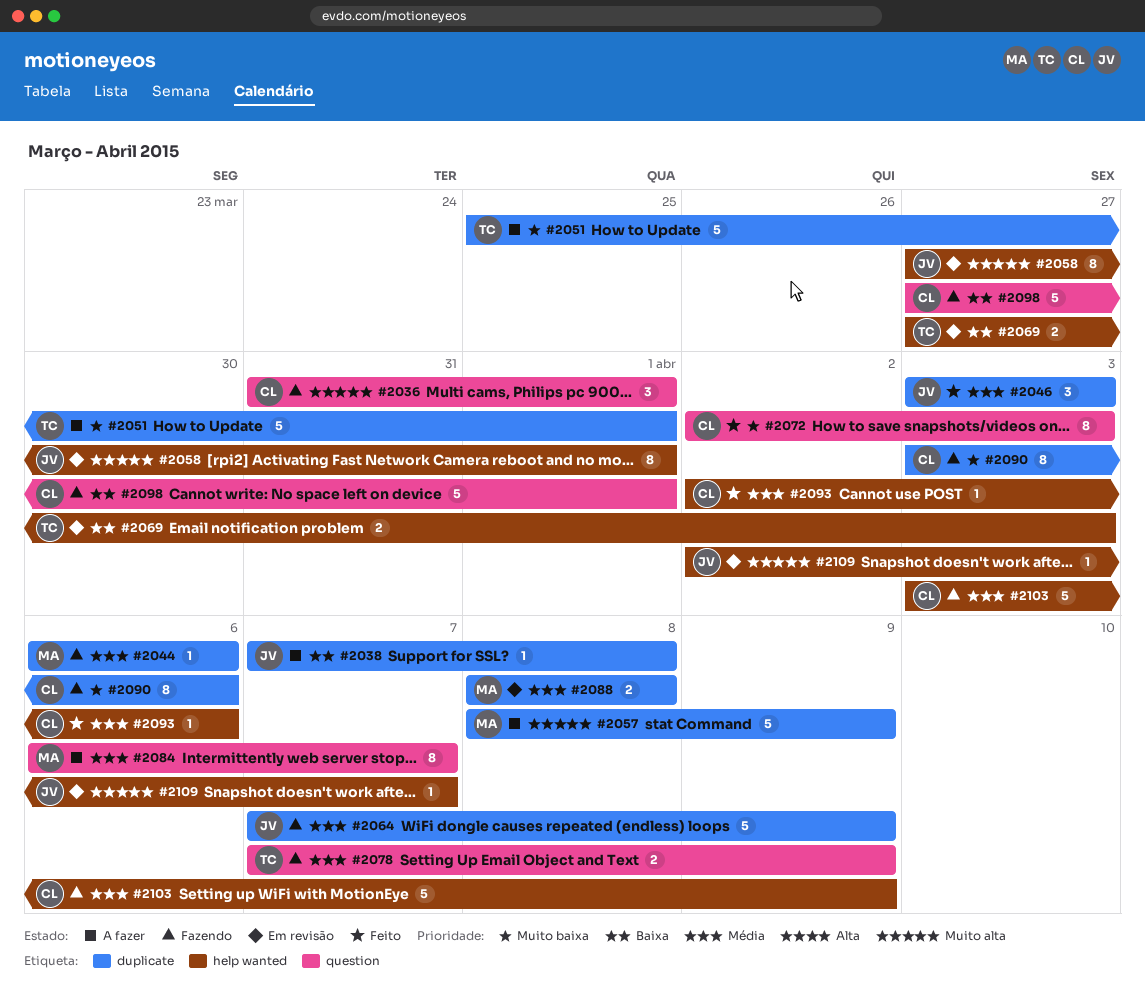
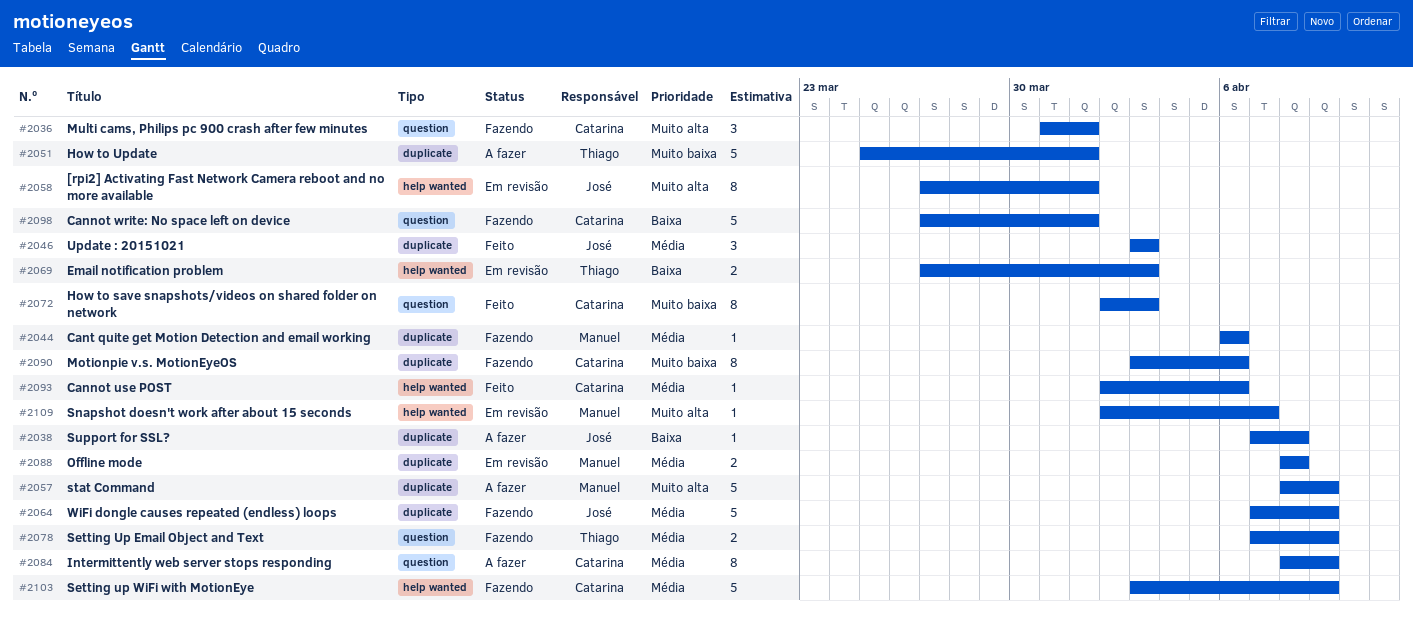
#2084, owner: Manuel -> Catarina
#2084, start: Apr 6 -> Apr 8
#2084, due: Apr 7 -> Apr 9
#2109, owner: José -> Manuel

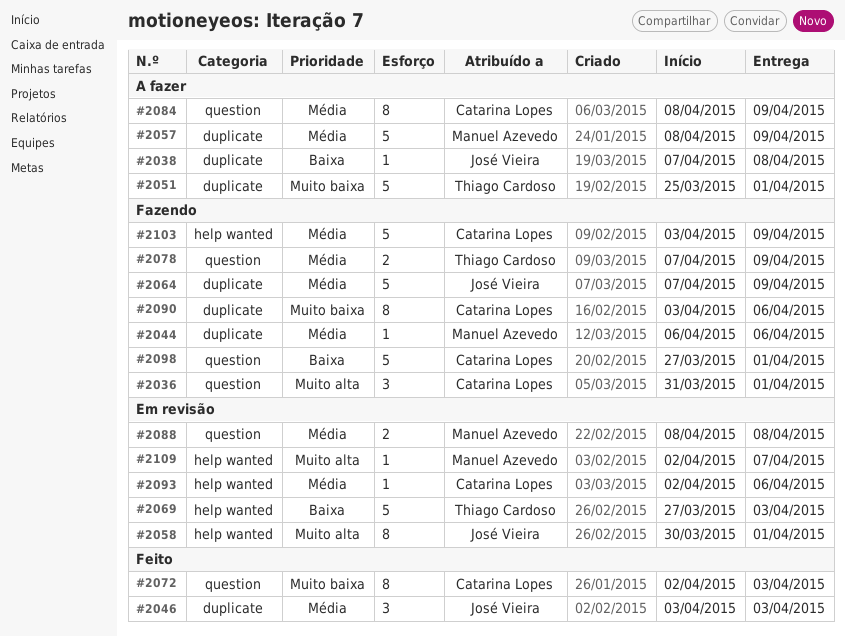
#2057, priority: Muito alta -> Média
#2058, start: Mar 27 -> Mar 30
#2069, estimate: 2 -> 5
#2088, label: duplicate -> question
#2093, status: Feito -> Em revisão

